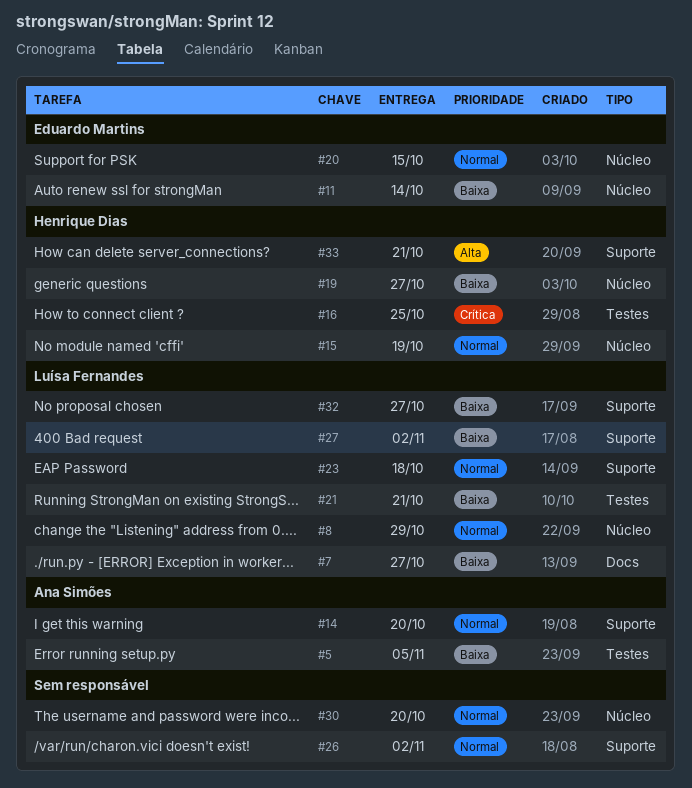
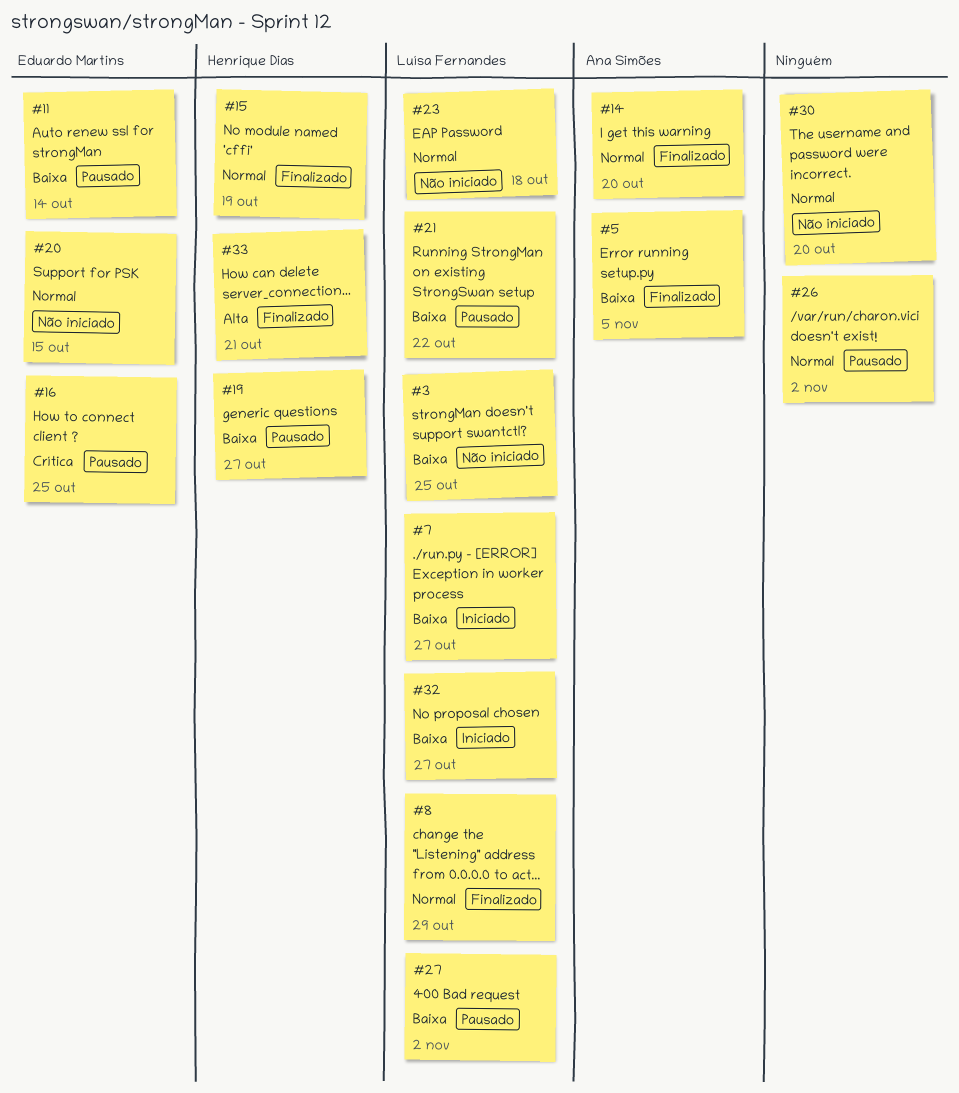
#3: none -> present
#16, owner: Henrique Dias -> Eduardo Martins
#21, due: Oct 21 -> Oct 22

